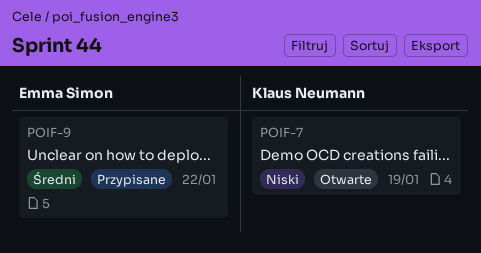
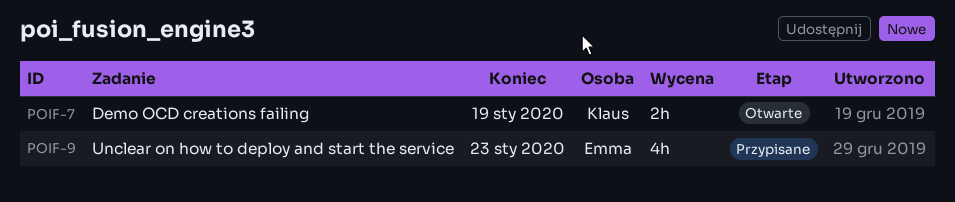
POIF-9, due: Jan 22 -> Jan 23

